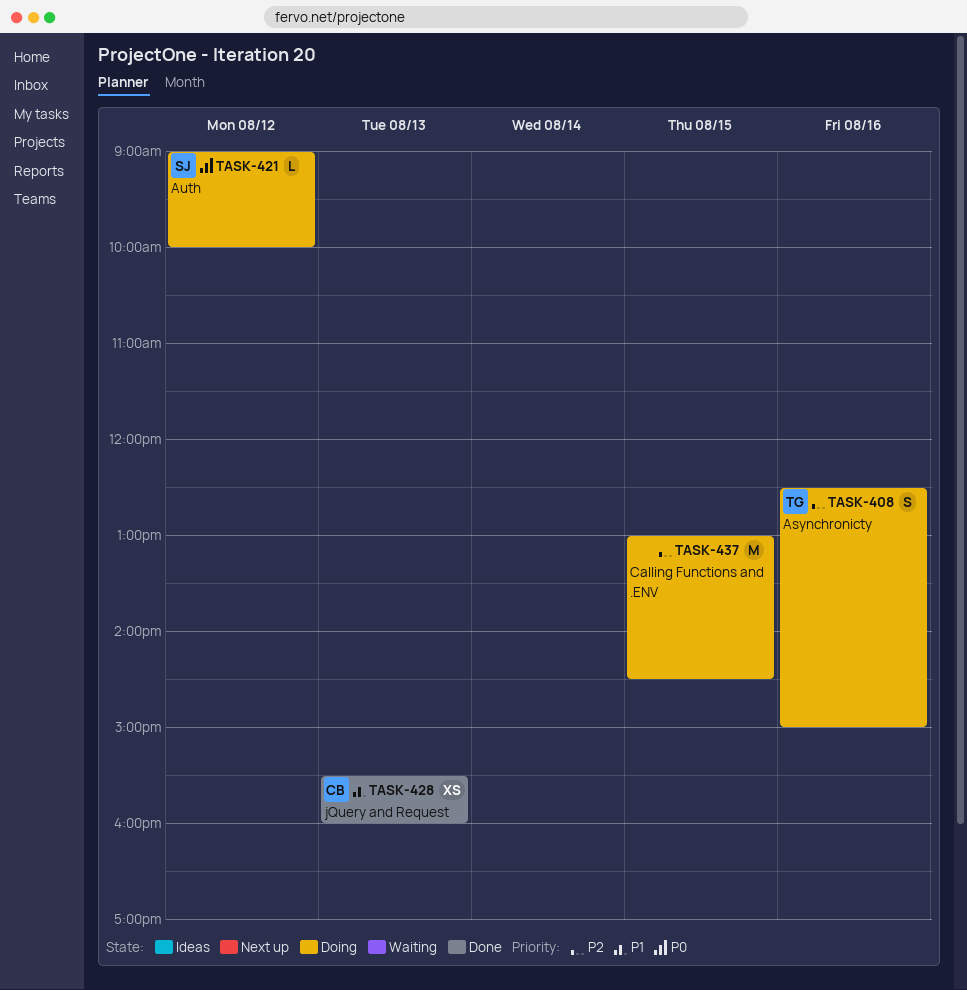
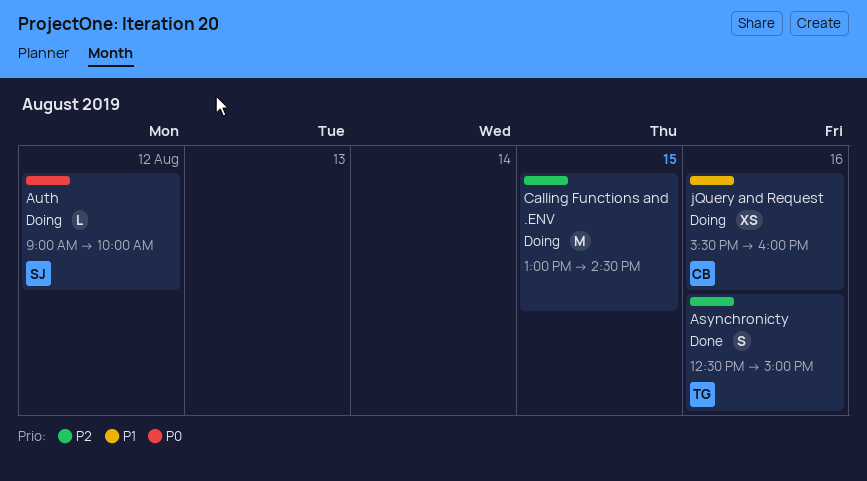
Asynchronicty, status: Doing -> Done
jQuery and Request, status: Done -> Doing
jQuery and Request, day: Aug 13 -> Aug 16

